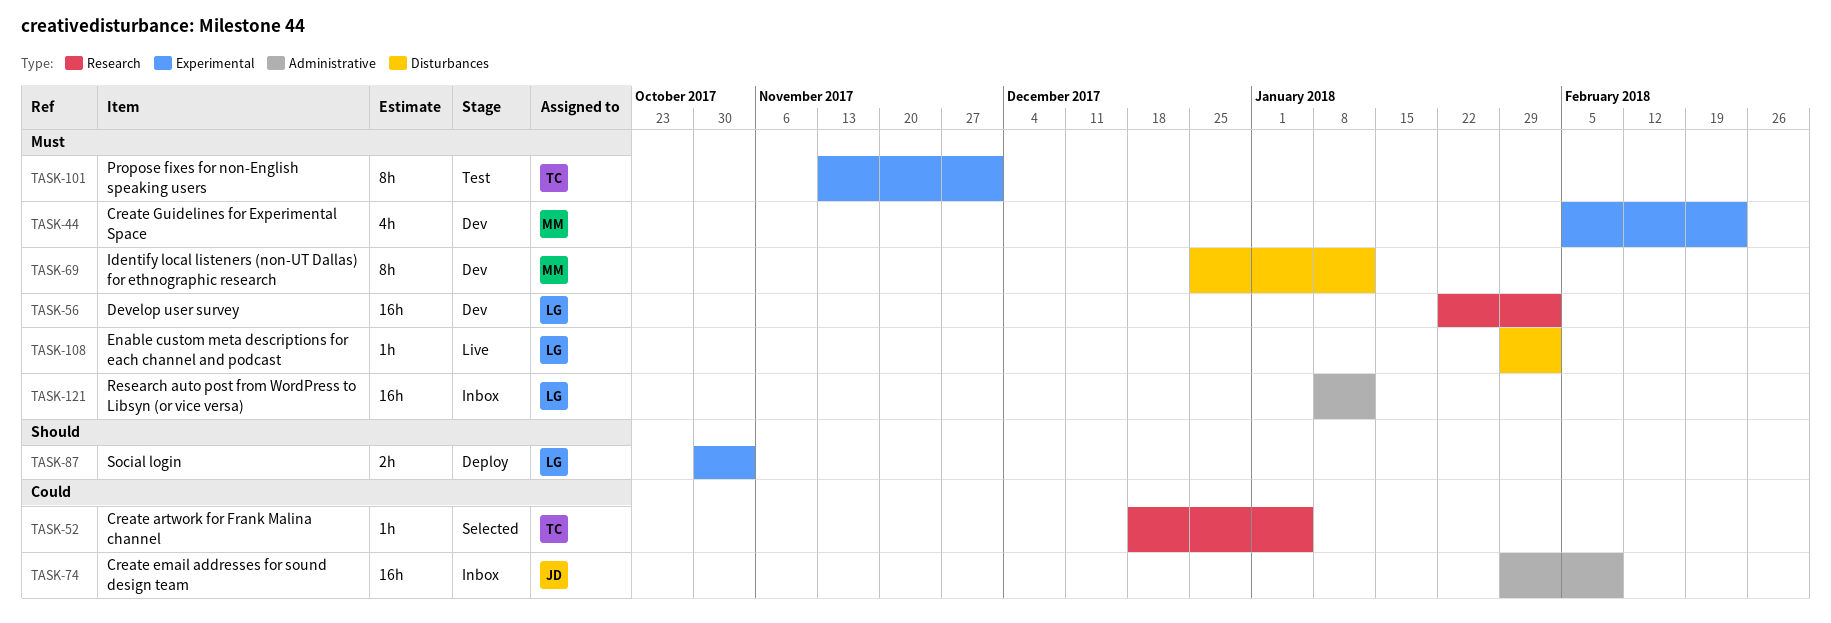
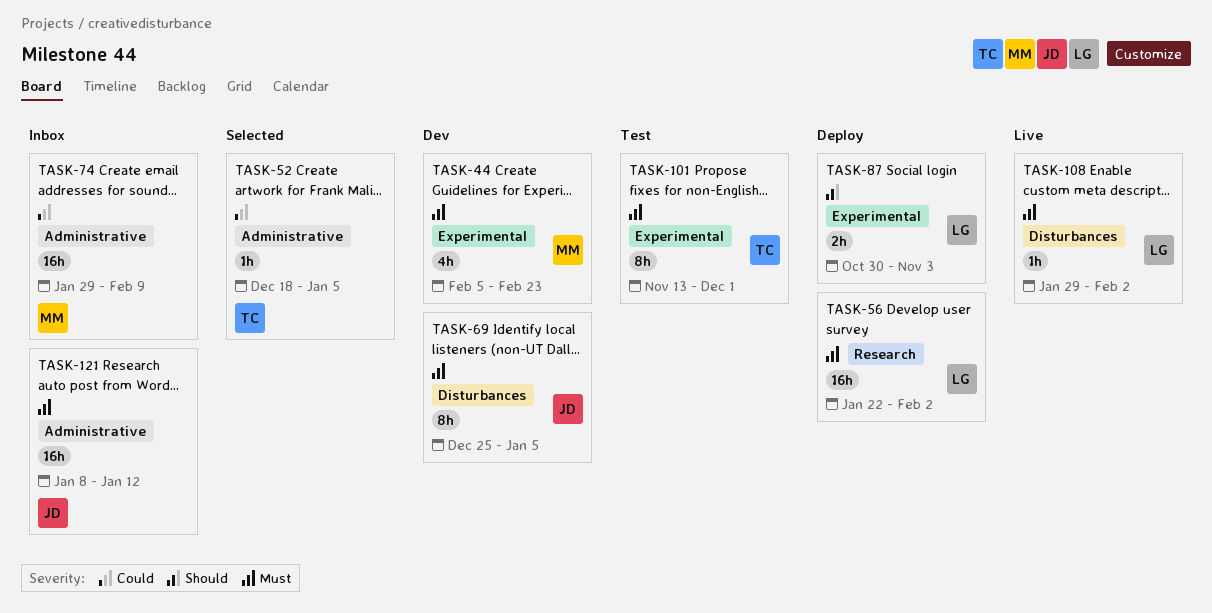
TASK-52, label: Research -> Administrative
TASK-56, status: Dev -> Deploy
TASK-69, owner: MM -> JD
TASK-69, due: Jan 12 -> Jan 5
TASK-74, owner: JD -> MM
TASK-121, owner: LG -> JD

